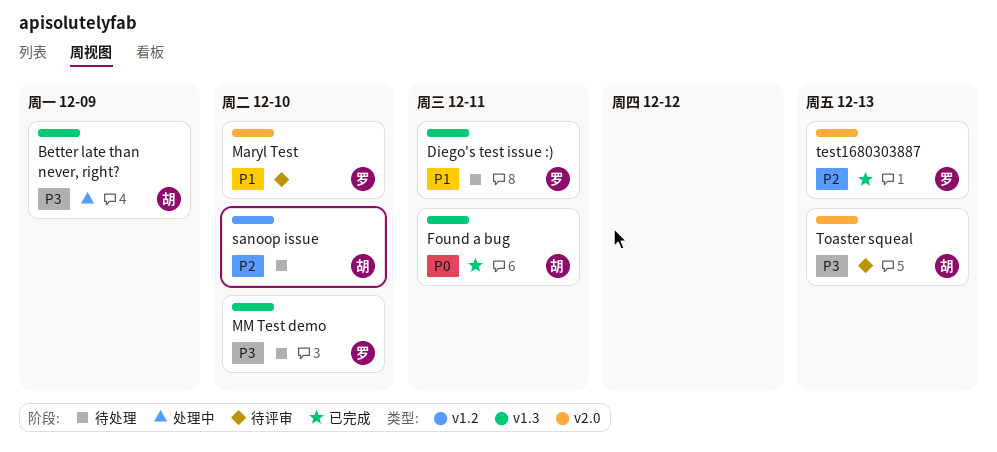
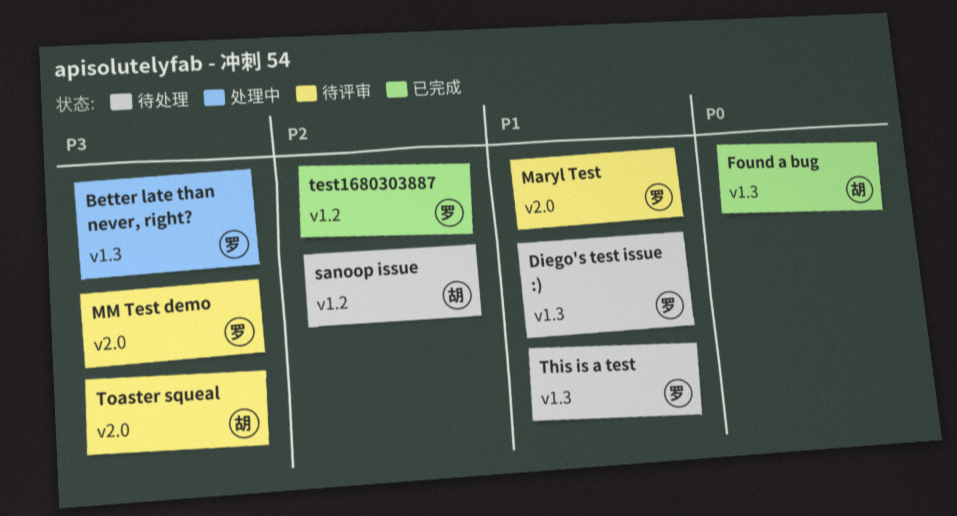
Better late than never, right?, owner: 胡 -> 罗
MM Test demo, status: 待处理 -> 待评审
MM Test demo, label: v1.3 -> v2.0
test1680303887, label: v2.0 -> v1.2
This is a test: none -> present

